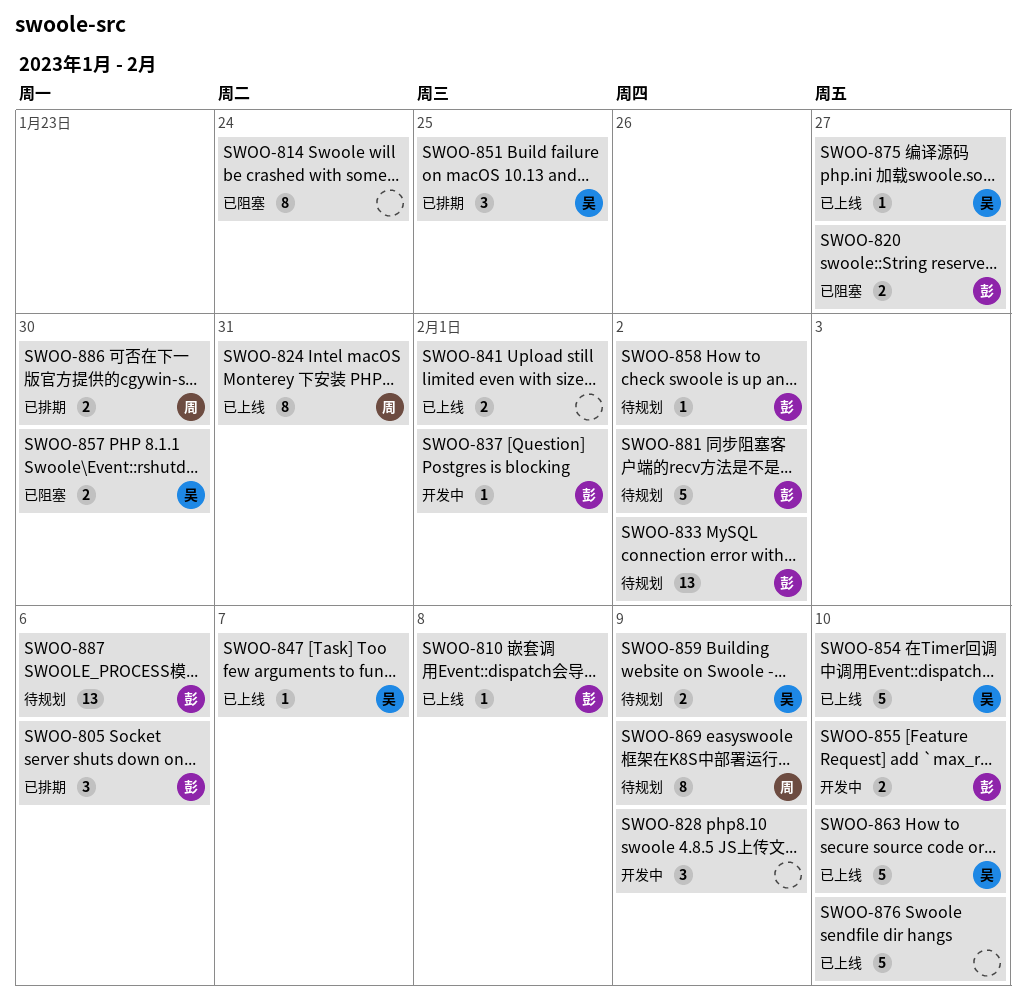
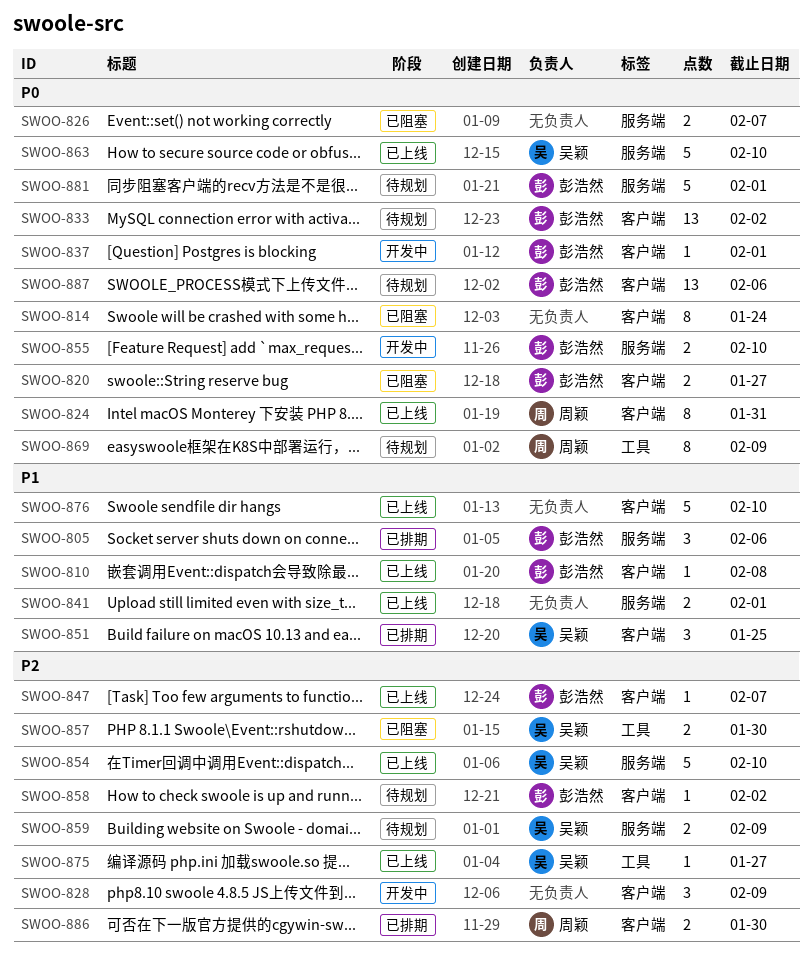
SWOO-826: none -> present
SWOO-847, owner: 吴颖 -> 彭浩然
SWOO-881, due: Feb 2 -> Feb 1

